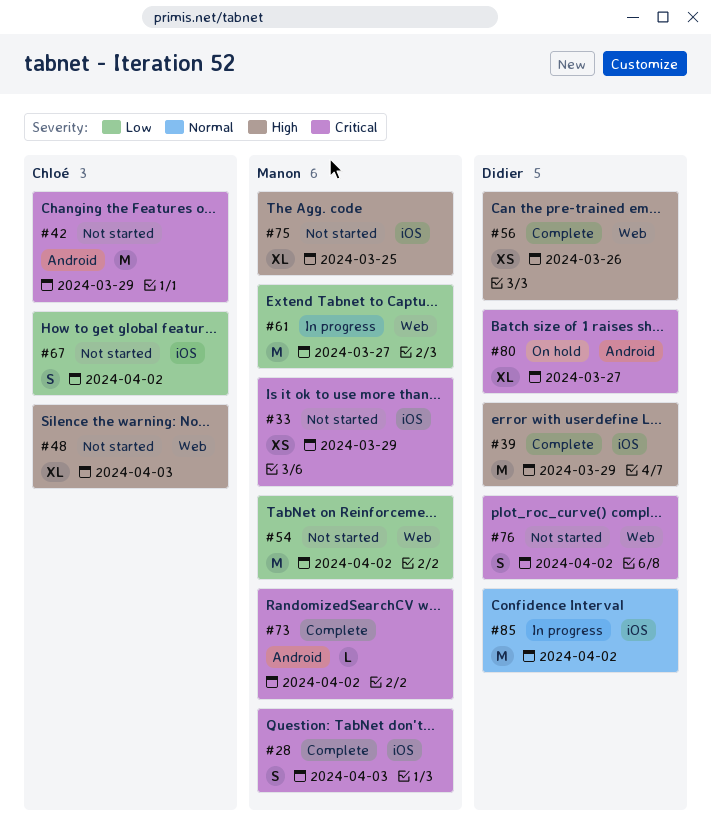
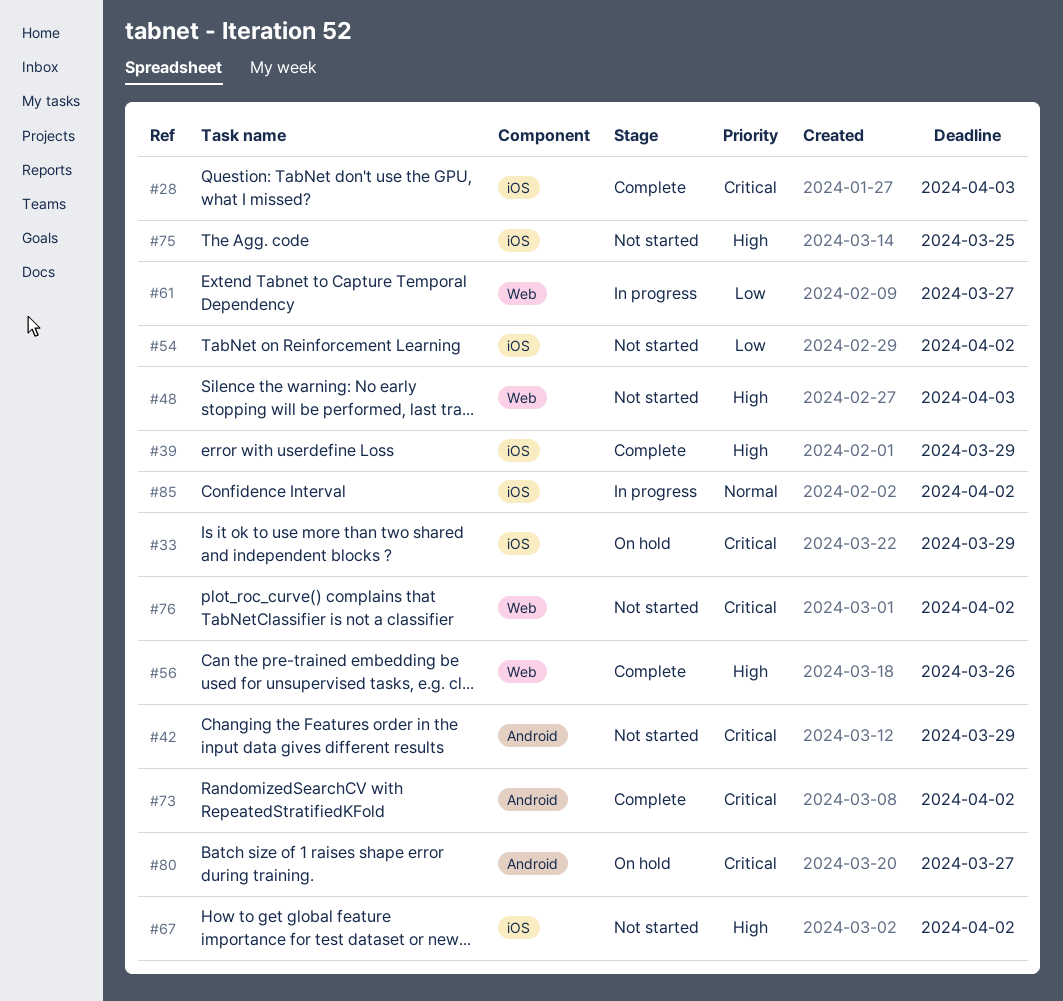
#33, status: Not started -> On hold
#54, label: Web -> iOS
#67, priority: Low -> High

